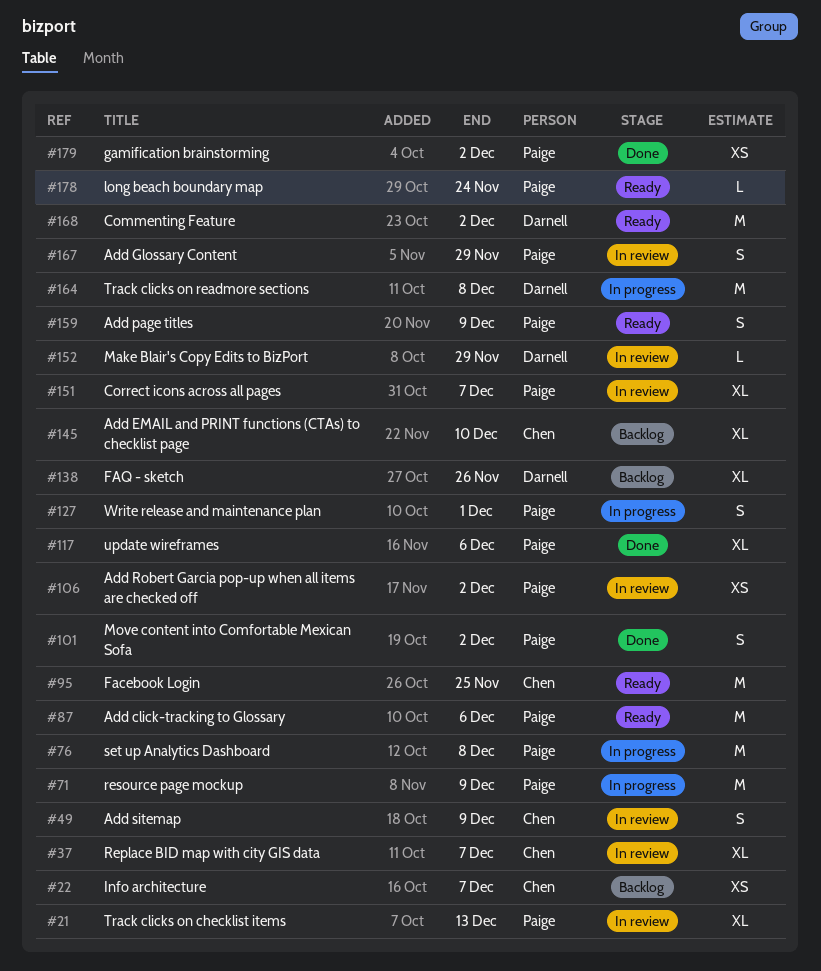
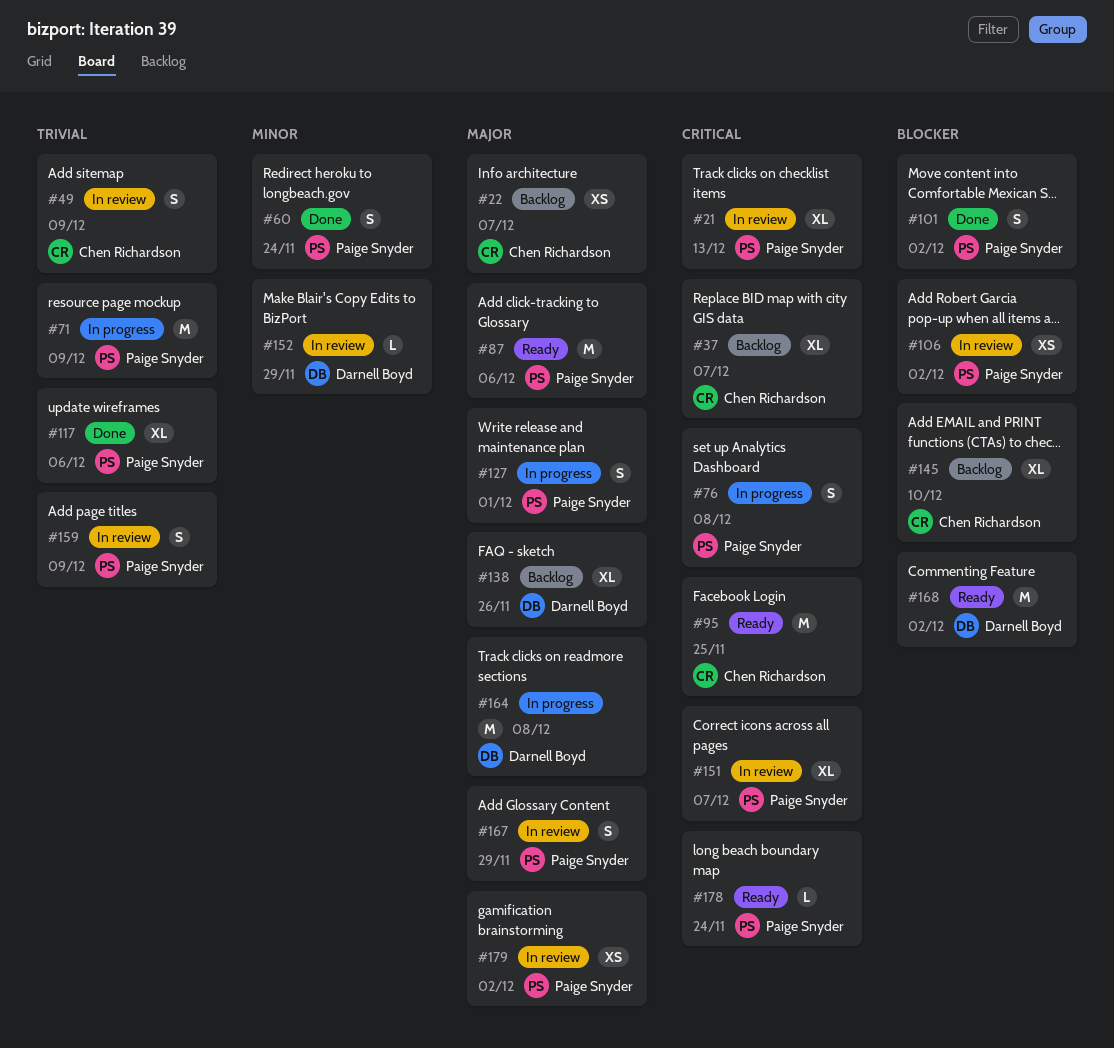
#37, status: In review -> Backlog
#60: none -> present
#76, estimate: M -> S
#159, status: Ready -> In review
#179, status: Done -> In review

